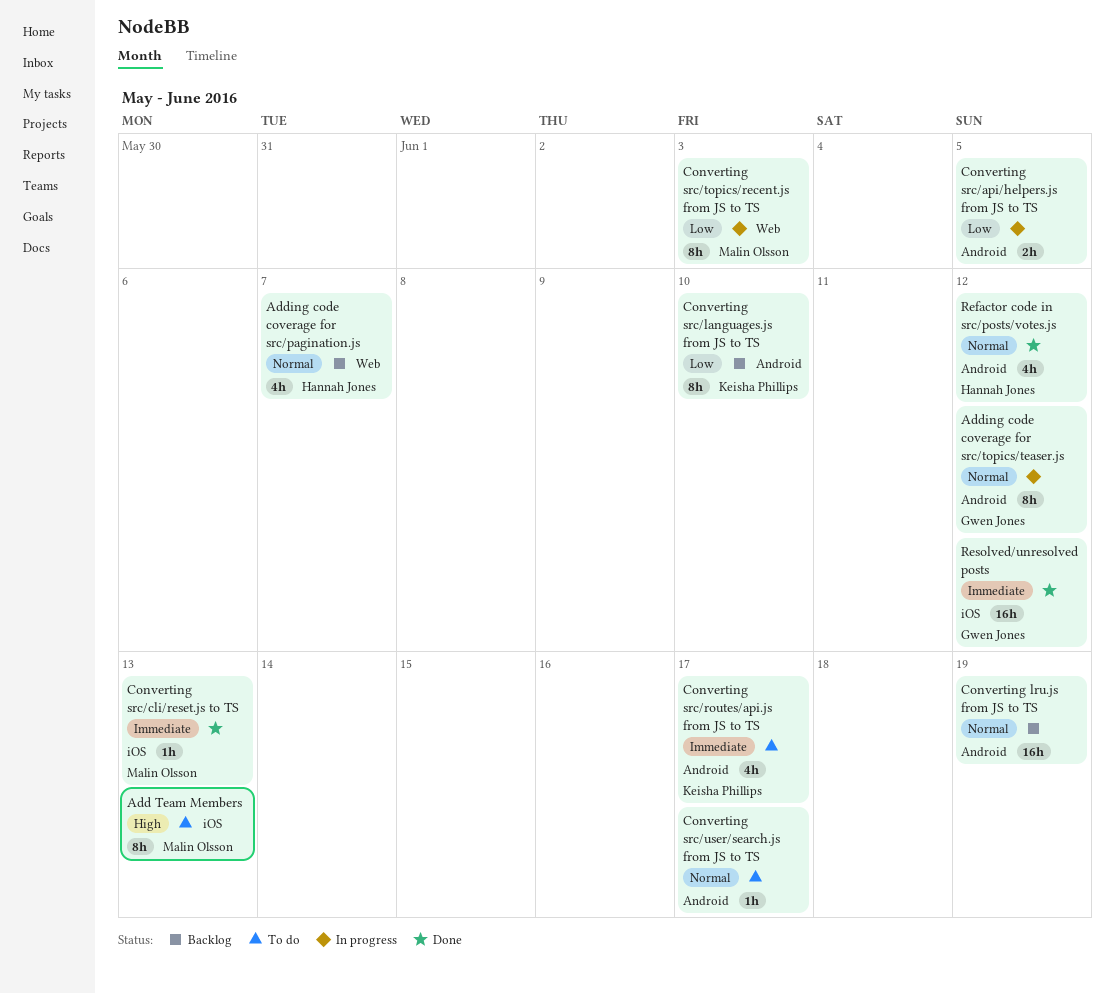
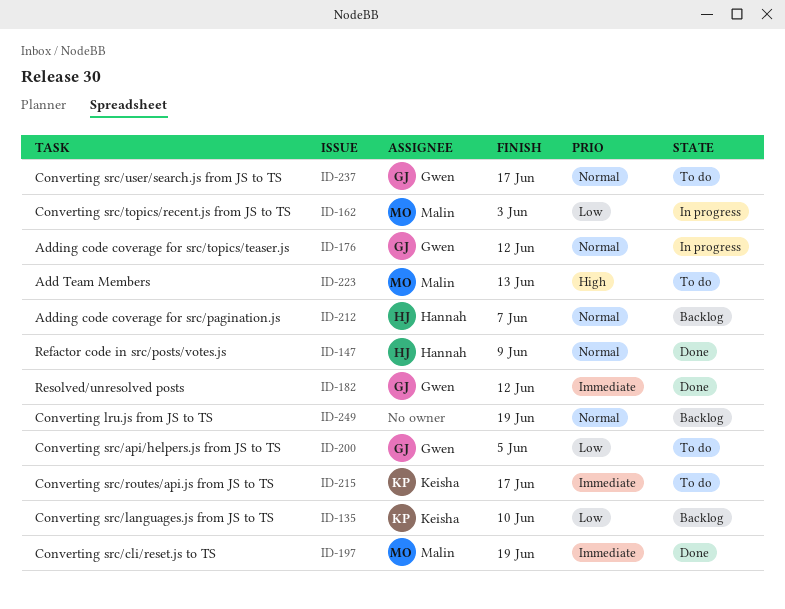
Converting src/api/helpers.js from JS to TS, status: In progress -> To do
Converting src/api/helpers.js from JS to TS, owner: none -> Gwen Jones
Converting src/cli/reset.js to TS, due: Jun 13 -> Jun 19
Converting src/user/search.js from JS to TS, owner: none -> Gwen Jones
Refactor code in src/posts/votes.js, due: Jun 12 -> Jun 9

